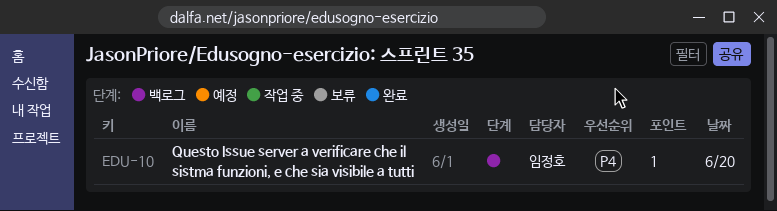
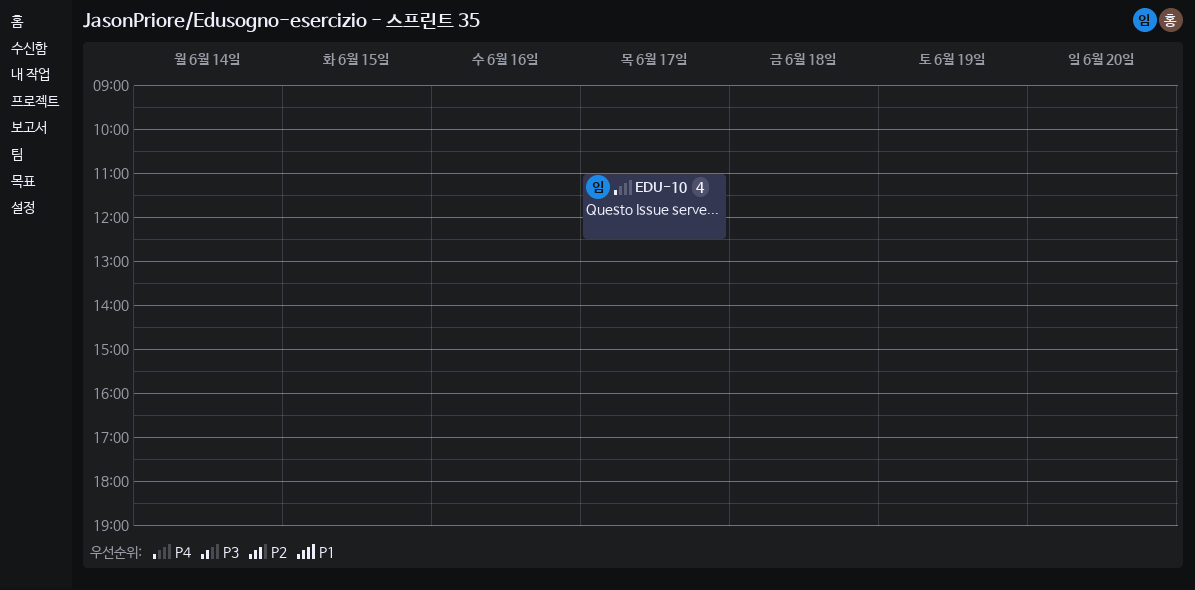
EDU-10, estimate: 1 -> 4
EDU-10, day: Jun 20 -> Jun 17

